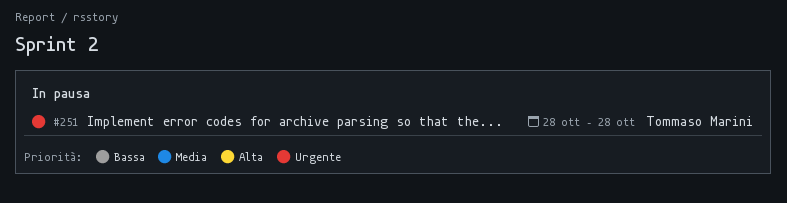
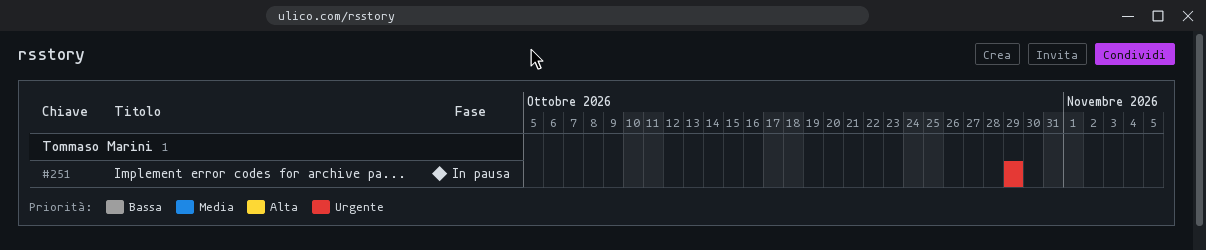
#251, start: Oct 28 -> Oct 29
#251, due: Oct 28 -> Oct 29

